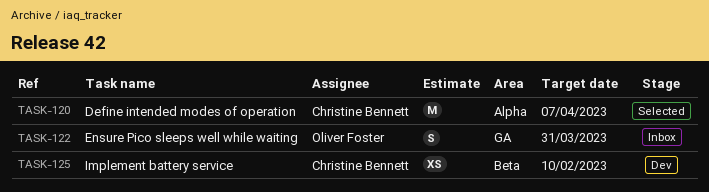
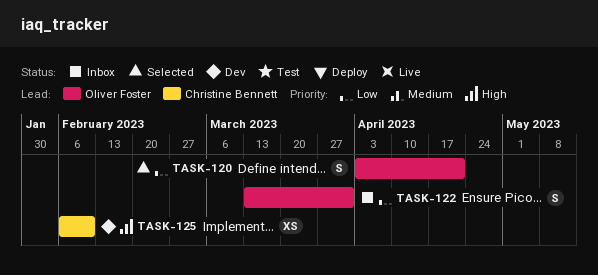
TASK-120, owner: Christine Bennett -> Oliver Foster
TASK-120, estimate: M -> S
TASK-120, due: Apr 7 -> Apr 21

